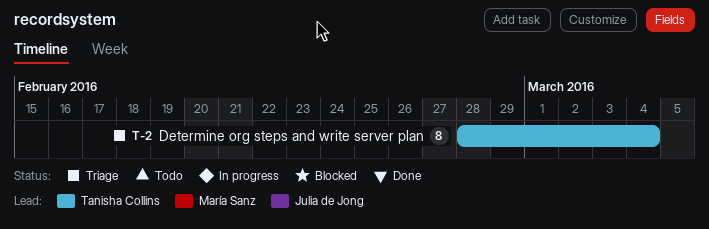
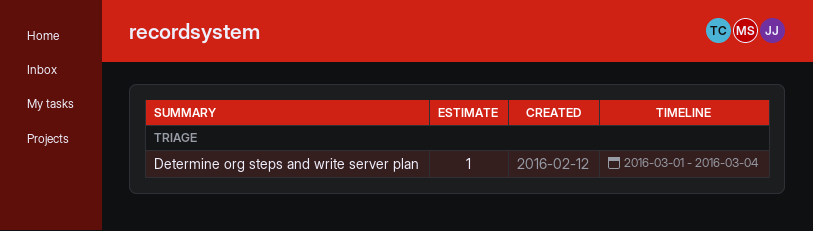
Determine org steps and write server plan, estimate: 8 -> 1
Determine org steps and write server plan, start: Feb 28 -> Mar 1

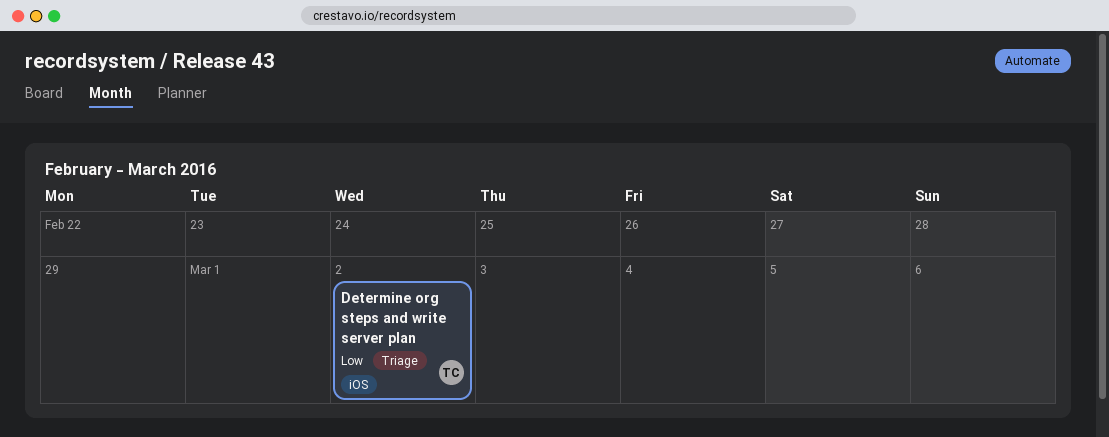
Determine org steps and write server plan, due: Mar 4 -> Mar 2

